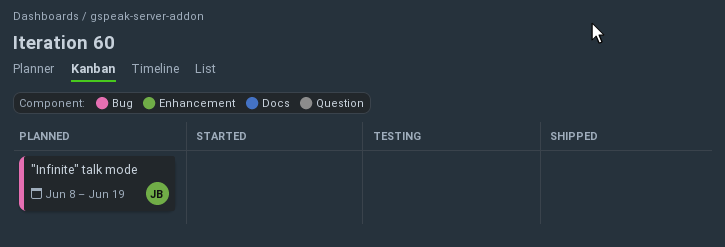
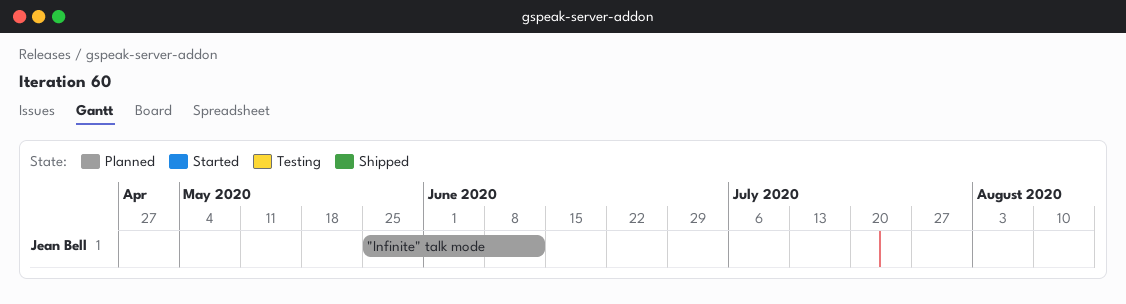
"Infinite" talk mode, start: Jun 8 -> May 25
"Infinite" talk mode, due: Jun 19 -> Jun 12

